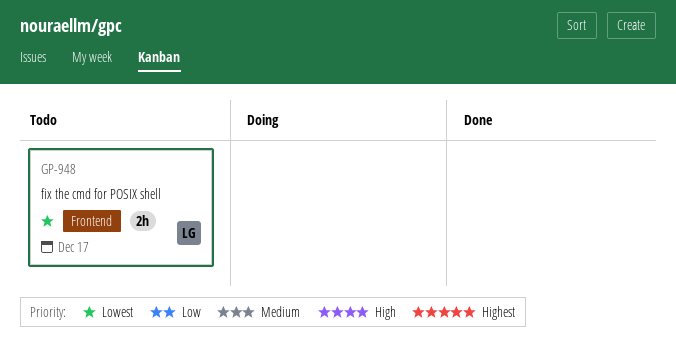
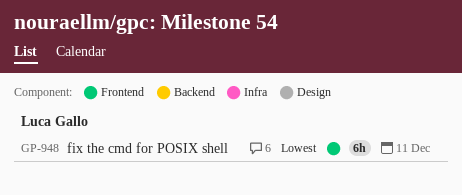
GP-948, estimate: 2h -> 6h
GP-948, due: Dec 17 -> Dec 11

